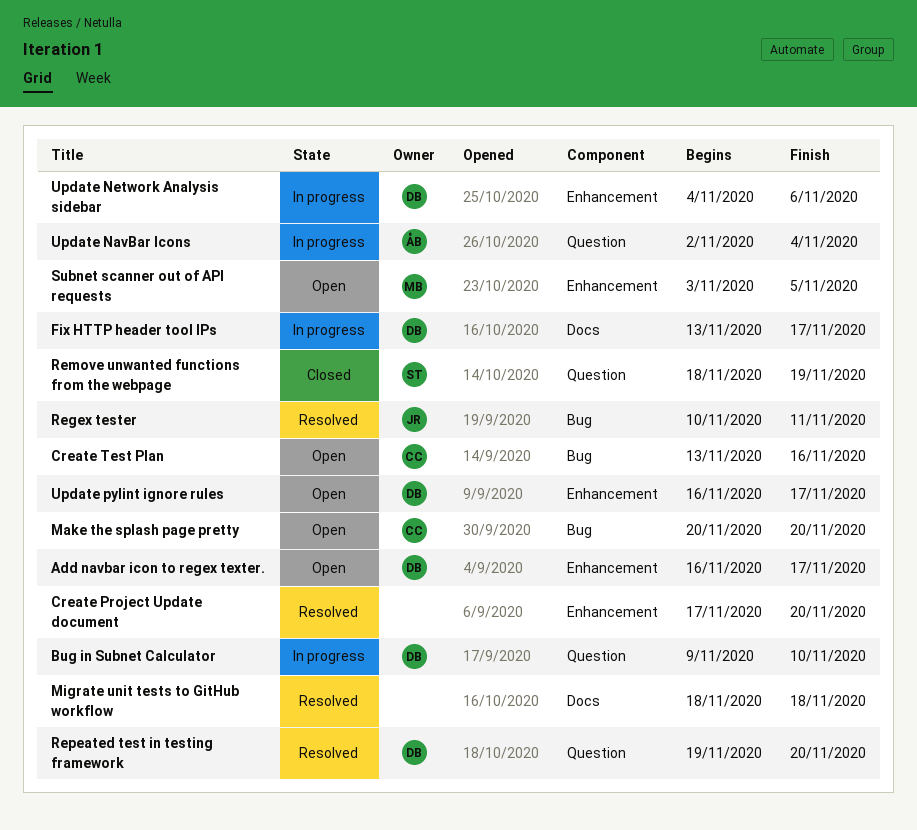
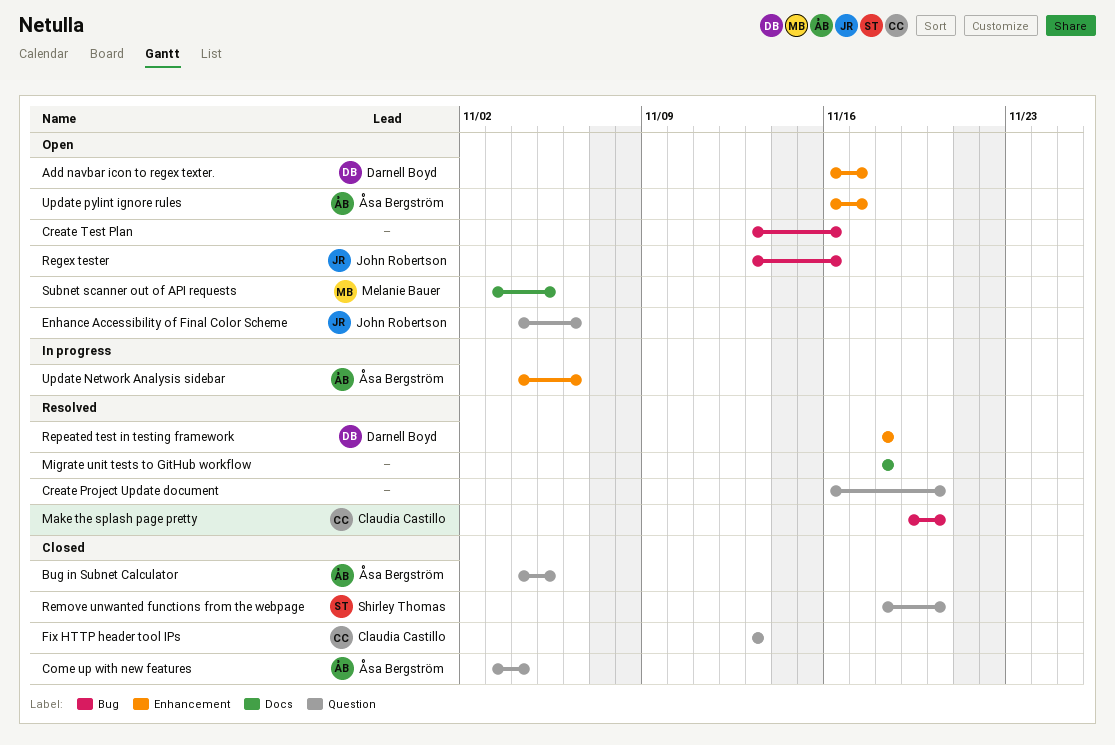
Bug in Subnet Calculator, status: In progress -> Closed
Bug in Subnet Calculator, owner: Darnell Boyd -> Åsa Bergström
Bug in Subnet Calculator, start: Nov 9 -> Nov 4
Bug in Subnet Calculator, due: Nov 10 -> Nov 5
Come up with new features: none -> present
Create Project Update document, label: Enhancement -> Question
Create Project Update document, start: Nov 17 -> Nov 16
Create Test Plan, owner: Claudia Castillo -> none
Enhance Accessibility of Final Color Scheme: none -> present
Fix HTTP header tool IPs, status: In progress -> Closed
Fix HTTP header tool IPs, owner: Darnell Boyd -> Claudia Castillo
Fix HTTP header tool IPs, label: Docs -> Question
Fix HTTP header tool IPs, due: Nov 17 -> Nov 13
Make the splash page pretty, status: Open -> Resolved
Make the splash page pretty, start: Nov 20 -> Nov 19
Regex tester, status: Resolved -> Open
Regex tester, start: Nov 10 -> Nov 13
Regex tester, due: Nov 11 -> Nov 16
Remove unwanted functions from the webpage, due: Nov 19 -> Nov 20
Repeated test in testing framework, label: Question -> Enhancement
Repeated test in testing framework, start: Nov 19 -> Nov 18
Repeated test in testing framework, due: Nov 20 -> Nov 18
Subnet scanner out of API requests, label: Enhancement -> Docs
Update NavBar Icons: present -> none
Update Network Analysis sidebar, owner: Darnell Boyd -> Åsa Bergström
Update pylint ignore rules, owner: Darnell Boyd -> Åsa Bergström

